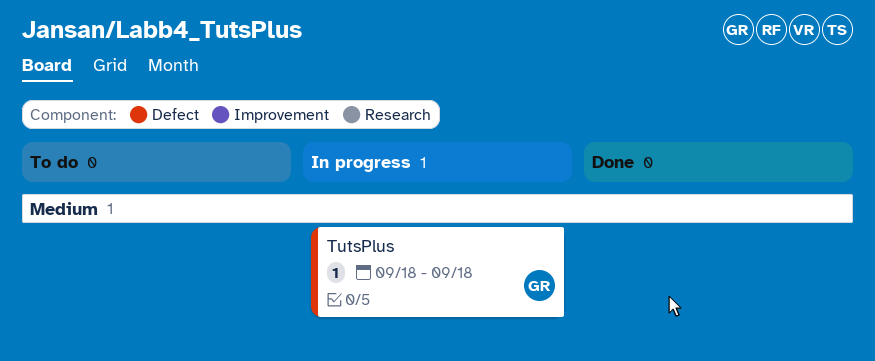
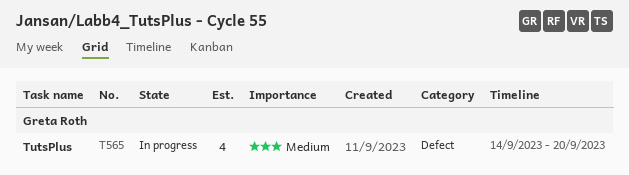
TutsPlus, estimate: 1 -> 4
TutsPlus, start: Sep 18 -> Sep 14
TutsPlus, due: Sep 18 -> Sep 20

